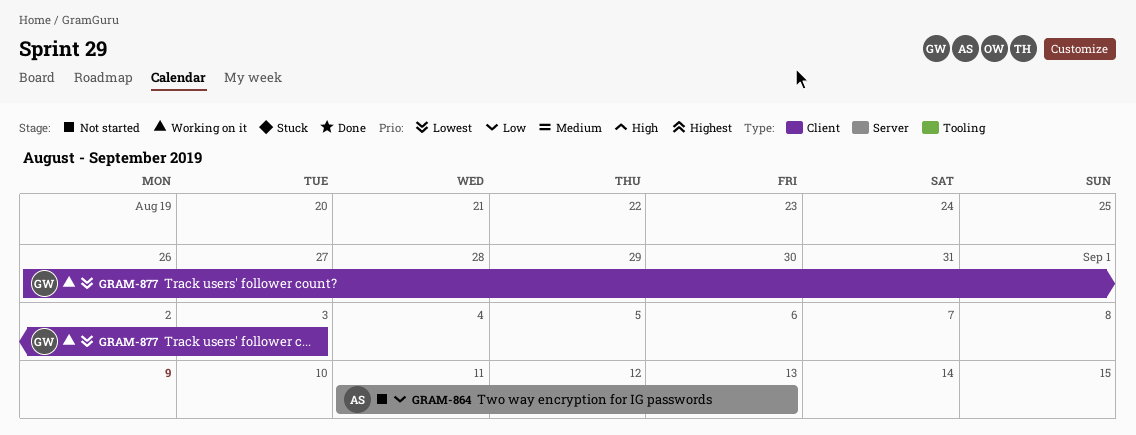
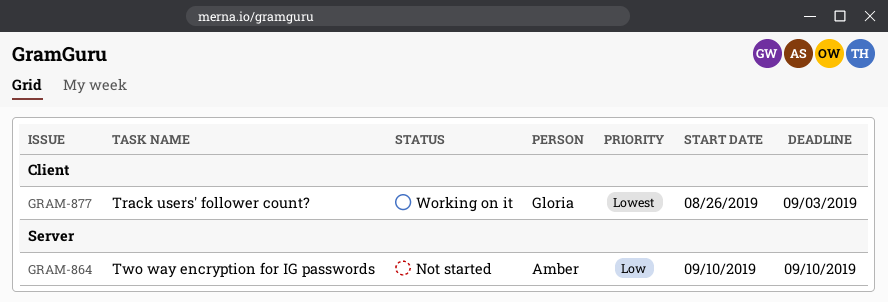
GRAM-864, start: Sep 11 -> Sep 10
GRAM-864, due: Sep 13 -> Sep 10

